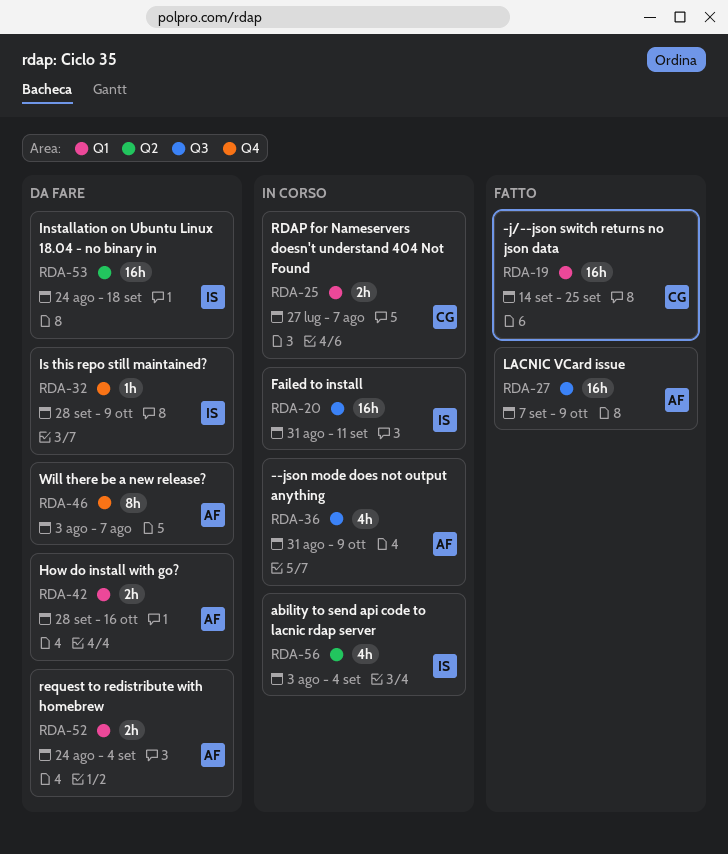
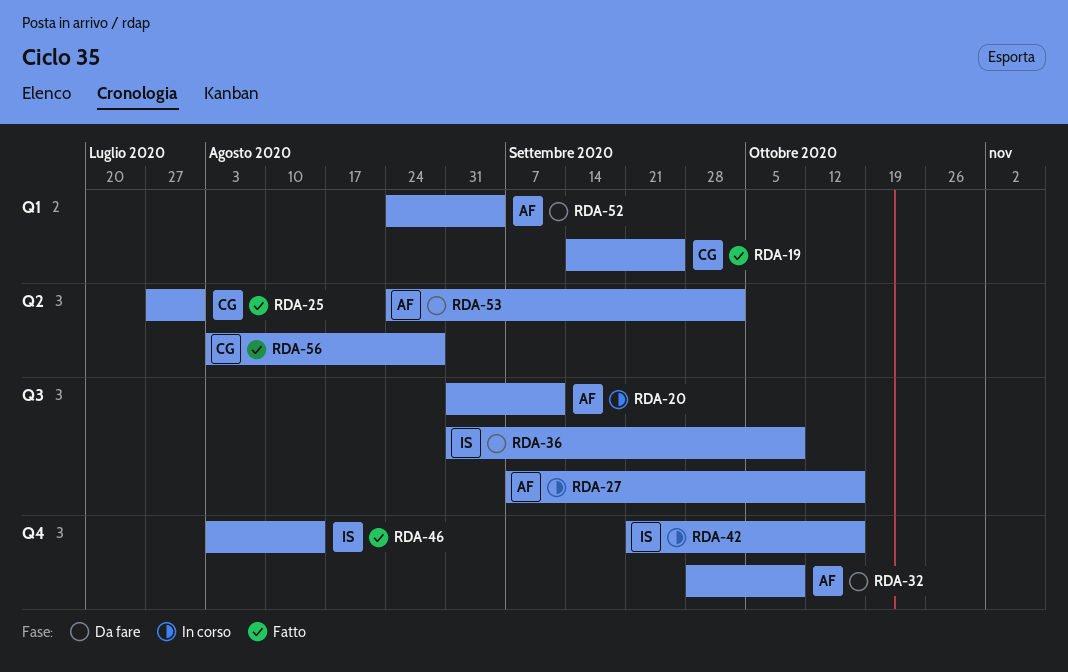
RDA-20, owner: IS -> AF
RDA-25, status: In corso -> Fatto
RDA-25, label: Q1 -> Q2
RDA-25, due: Aug 7 -> Jul 31
RDA-27, status: Fatto -> In corso
RDA-27, due: Oct 9 -> Oct 16
RDA-32, owner: IS -> AF
RDA-36, status: In corso -> Da fare
RDA-36, owner: AF -> IS
RDA-42, status: Da fare -> In corso
RDA-42, owner: AF -> IS
RDA-42, label: Q1 -> Q4
RDA-42, start: Sep 28 -> Sep 21
RDA-46, status: Da fare -> Fatto
RDA-46, owner: AF -> IS
RDA-46, due: Aug 7 -> Aug 14
RDA-53, owner: IS -> AF
RDA-53, due: Sep 18 -> Oct 2
RDA-56, status: In corso -> Fatto
RDA-56, owner: IS -> CG
RDA-56, due: Sep 4 -> Aug 28

